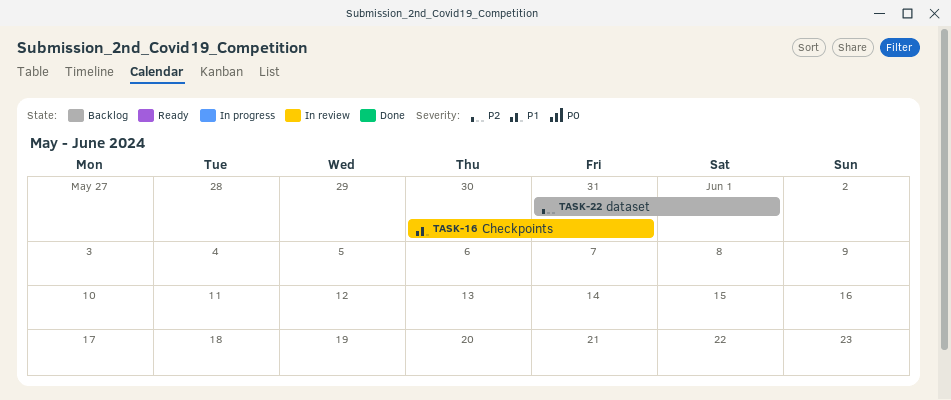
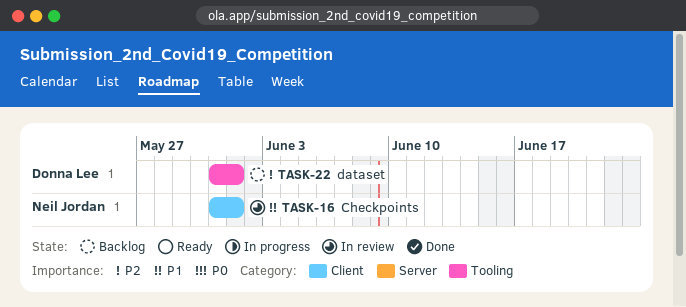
TASK-16, start: May 30 -> May 31
TASK-16, due: May 31 -> Jun 1

